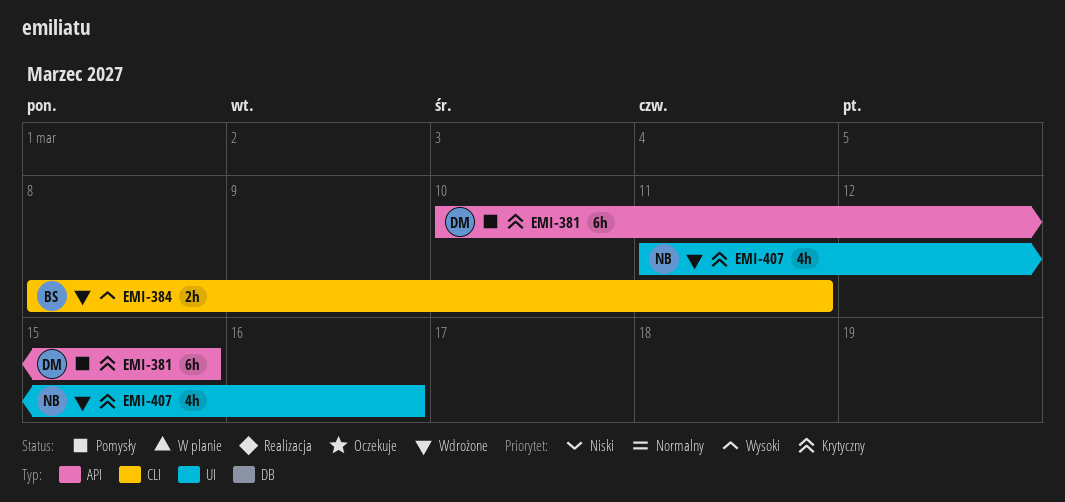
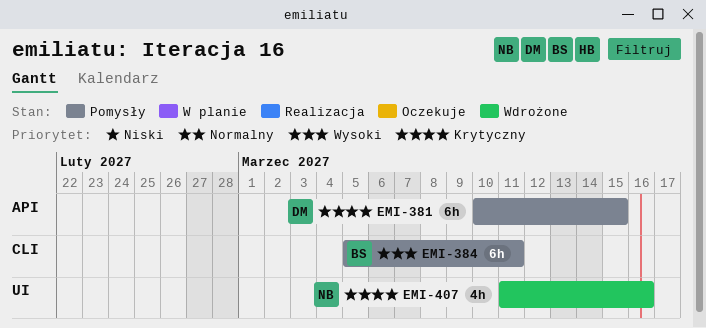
EMI-384, status: Wdrożone -> Pomysły
EMI-384, estimate: 2h -> 6h
EMI-384, start: Mar 8 -> Mar 5

